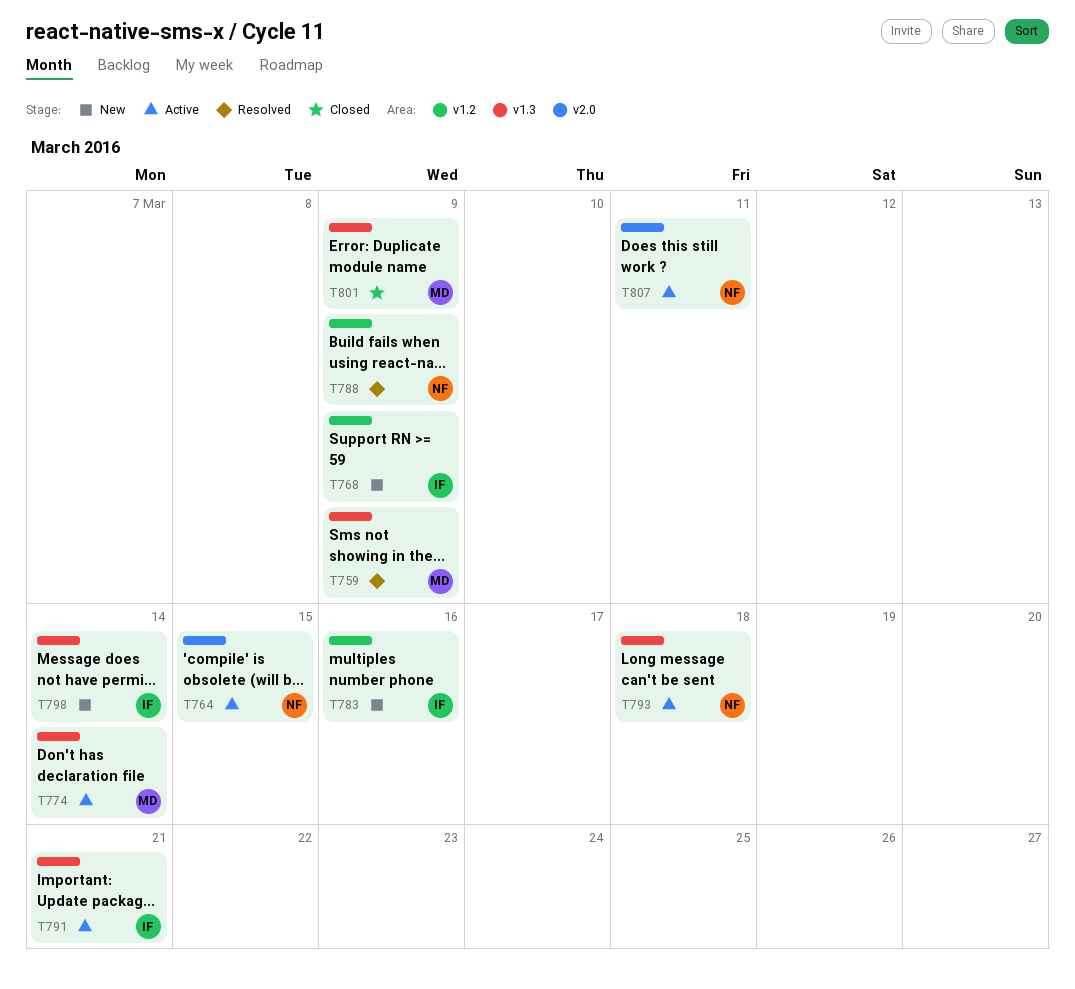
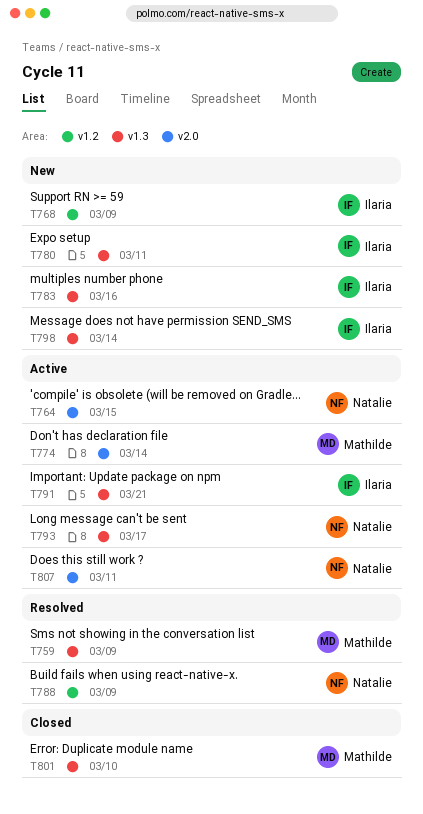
T774, label: v1.3 -> v2.0
T780: none -> present
T783, label: v1.2 -> v1.3
T793, due: Mar 18 -> Mar 17
T801, due: Mar 9 -> Mar 10

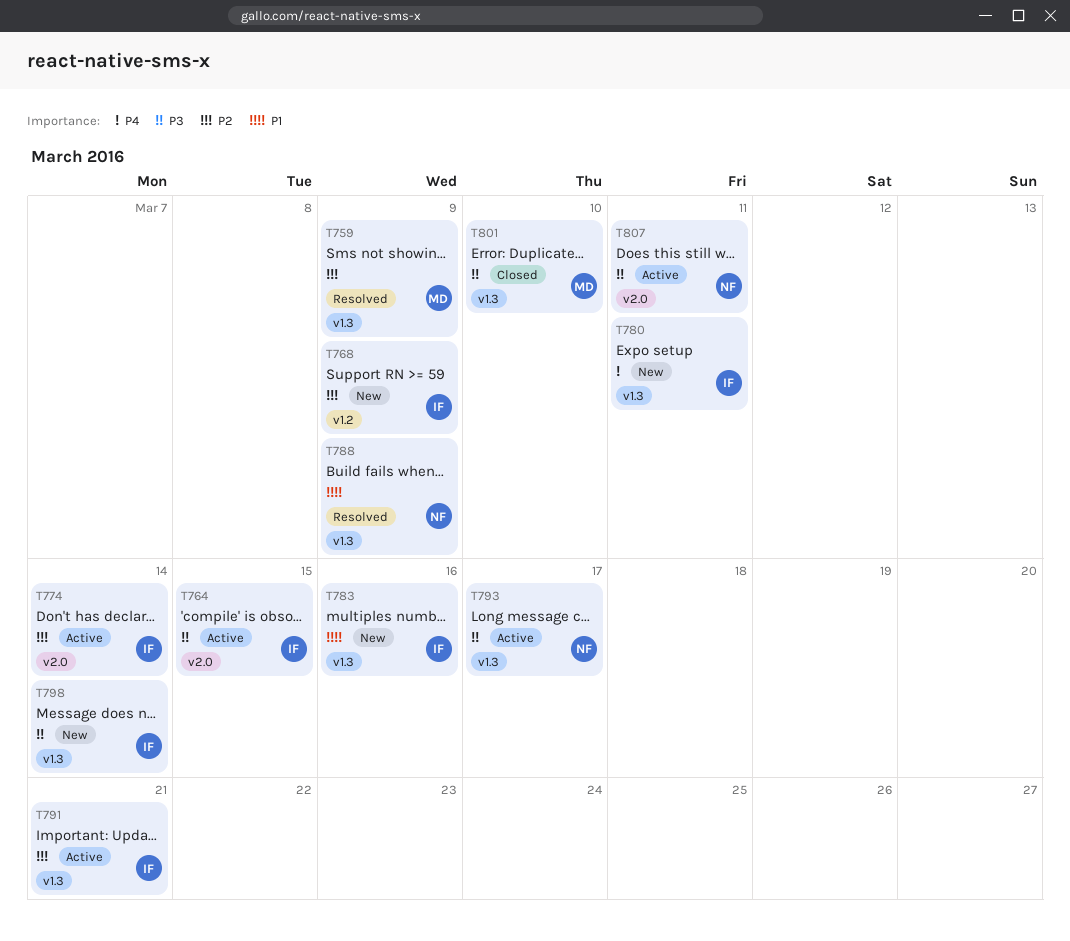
T764, owner: Natalie -> Ilaria
T774, owner: Mathilde -> Ilaria
T788, label: v1.2 -> v1.3

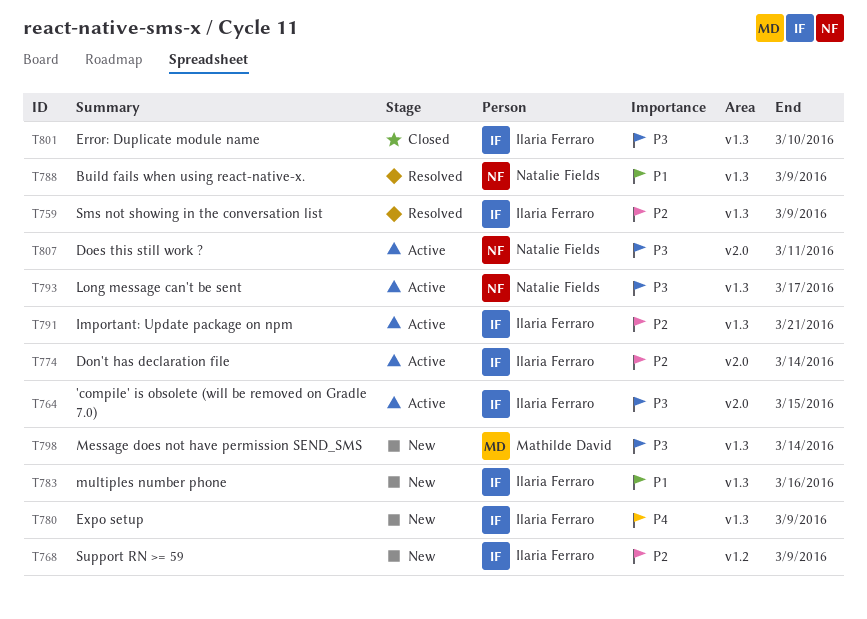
T759, owner: Mathilde David -> Ilaria Ferraro
T780, due: Mar 11 -> Mar 9
T798, owner: Ilaria Ferraro -> Mathilde David
T801, owner: Mathilde David -> Ilaria Ferraro

